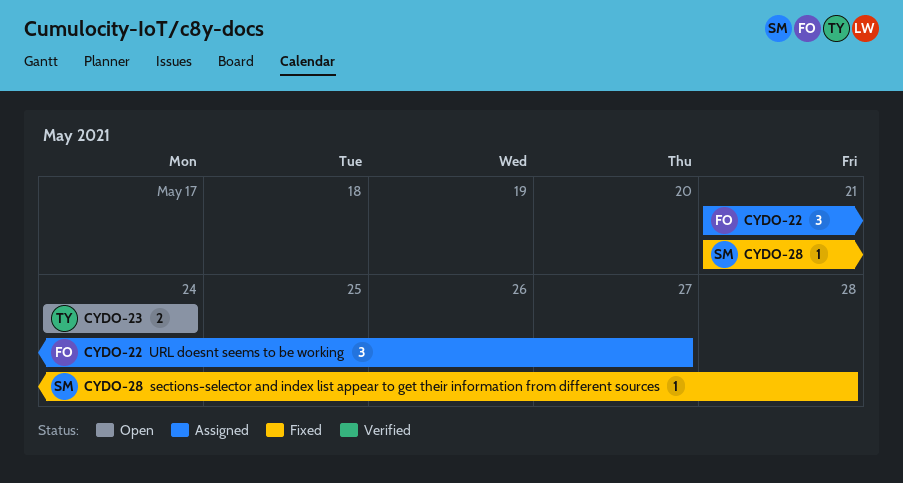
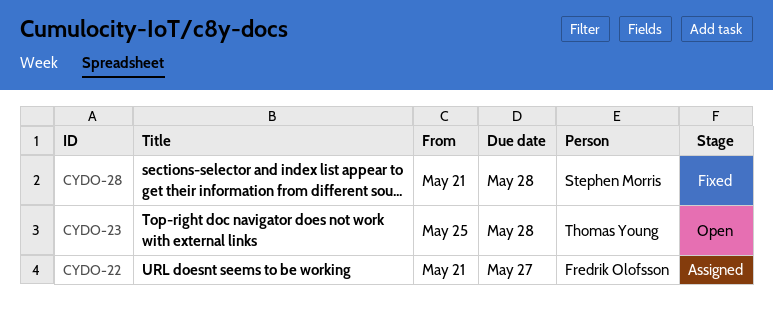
CYDO-23, start: May 24 -> May 25
CYDO-23, due: May 24 -> May 28

